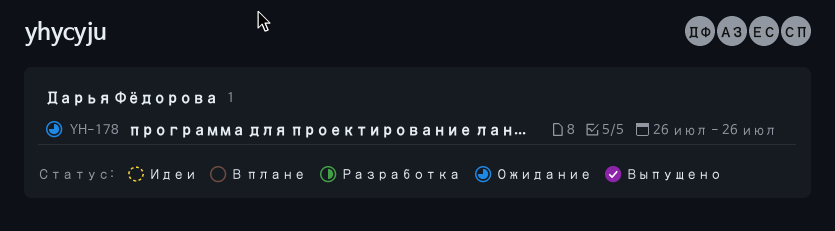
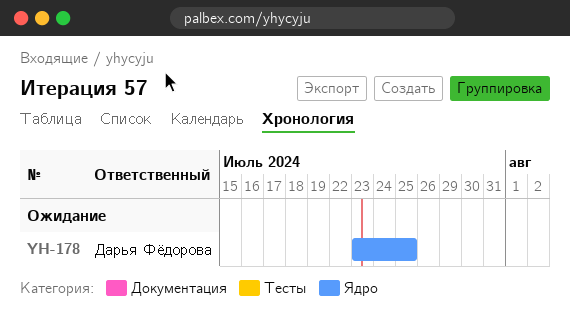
YH-178, start: Jul 26 -> Jul 23
YH-178, due: Jul 26 -> Jul 25

